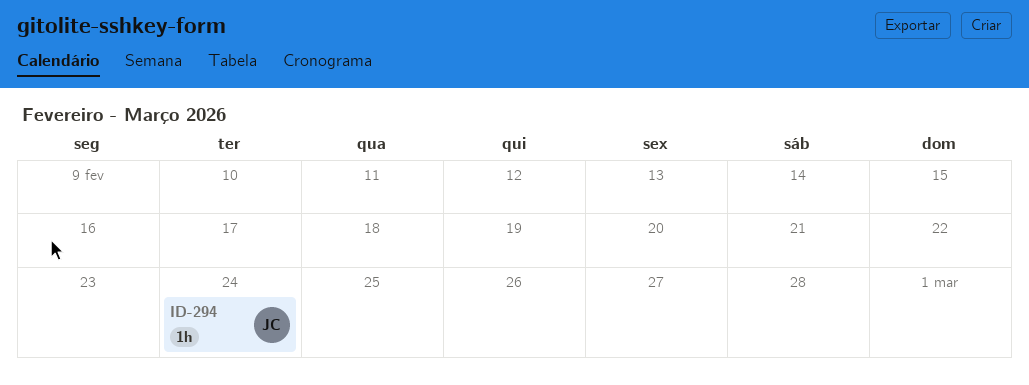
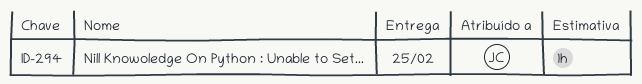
ID-294, due: Feb 24 -> Feb 25

